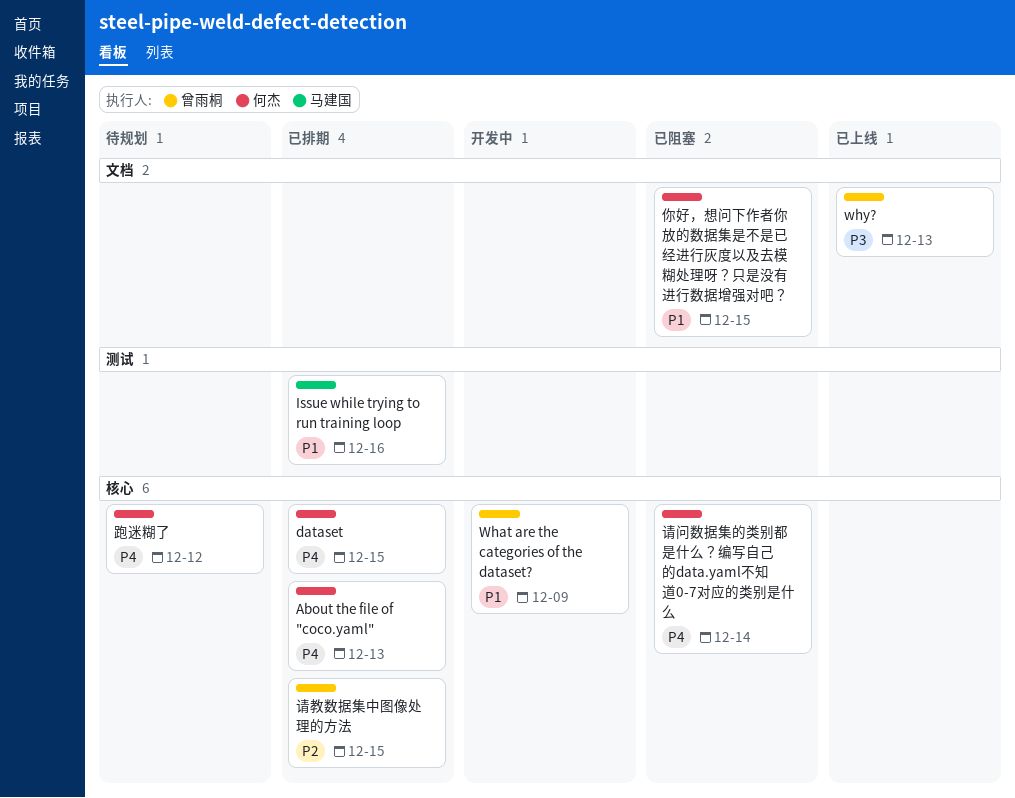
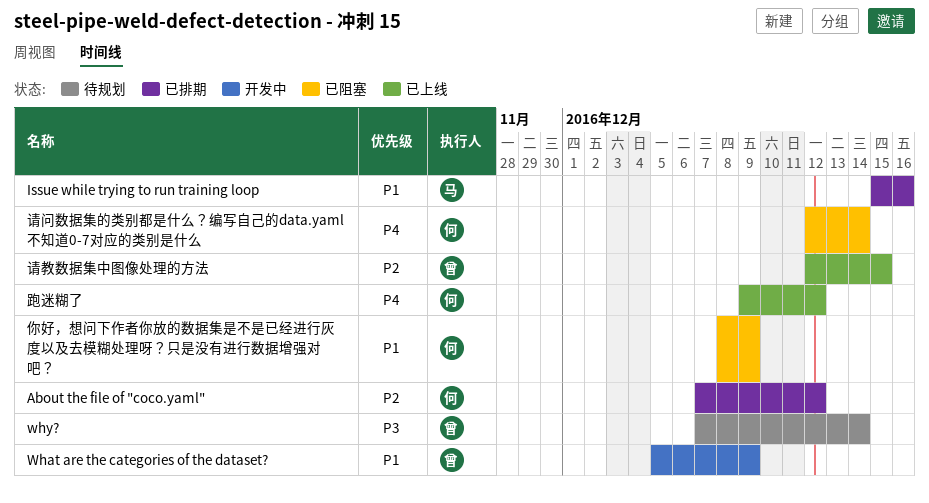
About the file of "coco.yaml", priority: P4 -> P2
About the file of "coco.yaml", due: Dec 13 -> Dec 12
dataset: present -> none
why?, status: 已上线 -> 待规划
why?, due: Dec 13 -> Dec 14
你好，想问下作者你放的数据集是不是已经进行灰度以及去模糊处理呀？只是没有进行数据增强对吧？, due: Dec 15 -> Dec 9
请教数据集中图像处理的方法, status: 已排期 -> 已上线
跑迷糊了, status: 待规划 -> 已上线

